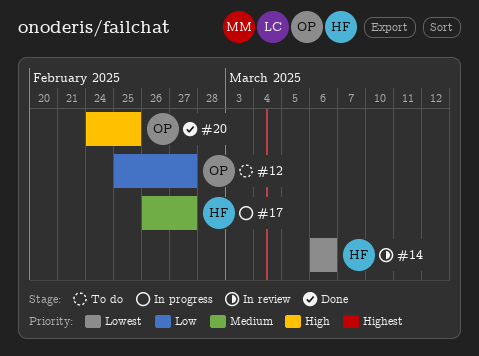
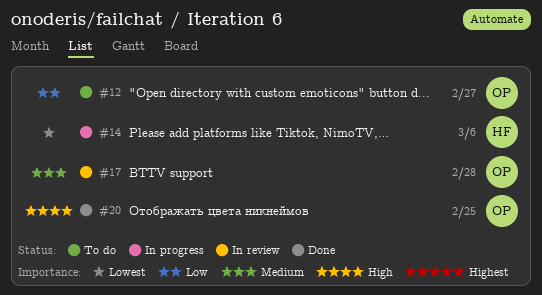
#14, status: In review -> In progress
#17, status: In progress -> In review
#17, owner: HF -> OP
#17, due: Feb 27 -> Feb 28

